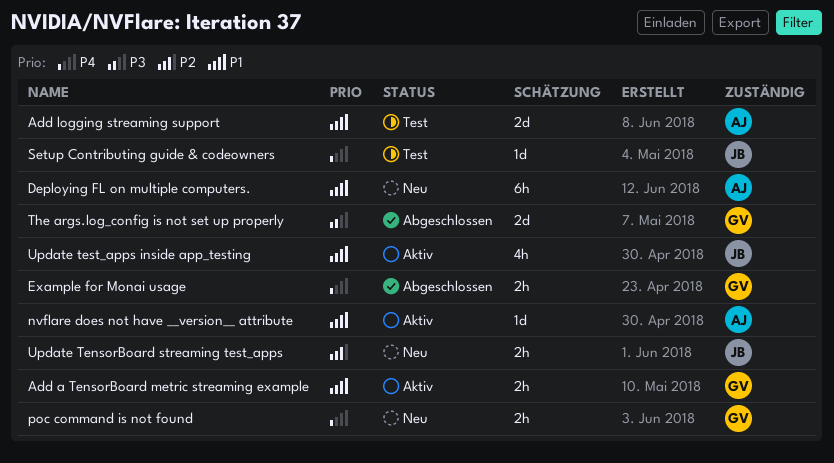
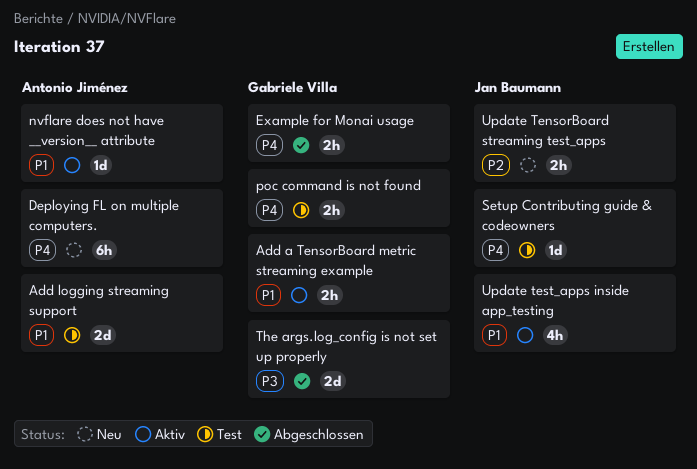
Deploying FL on multiple computers., priority: P1 -> P4
poc command is not found, status: Neu -> Test

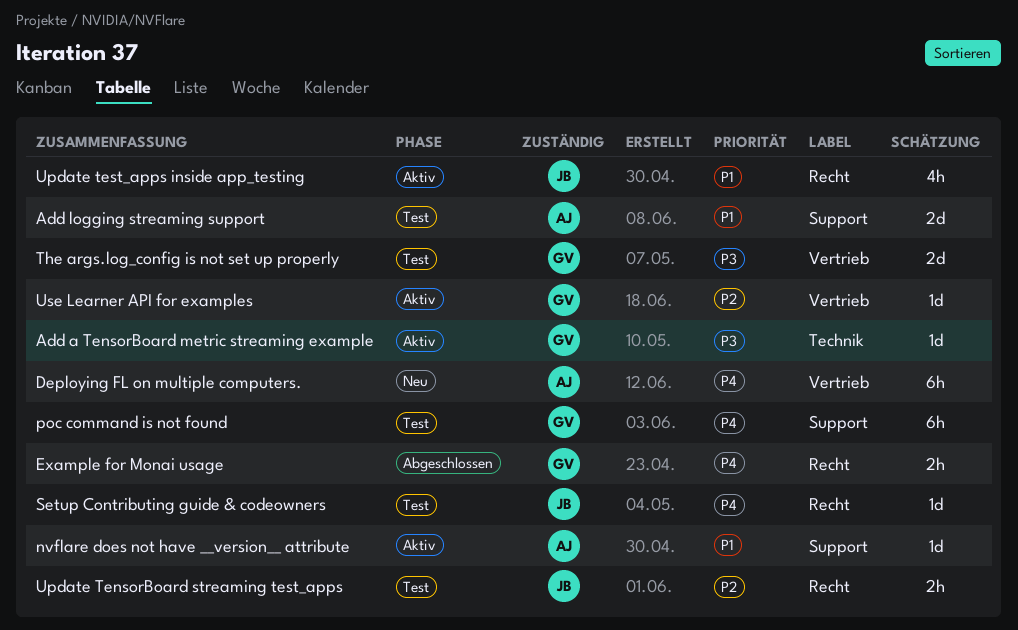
Add a TensorBoard metric streaming example, priority: P1 -> P3
Add a TensorBoard metric streaming example, estimate: 2h -> 1d
poc command is not found, estimate: 2h -> 6h
The args.log_config is not set up properly, status: Abgeschlossen -> Test
Update TensorBoard streaming test_apps, status: Neu -> Test
Use Learner API for examples: none -> present

